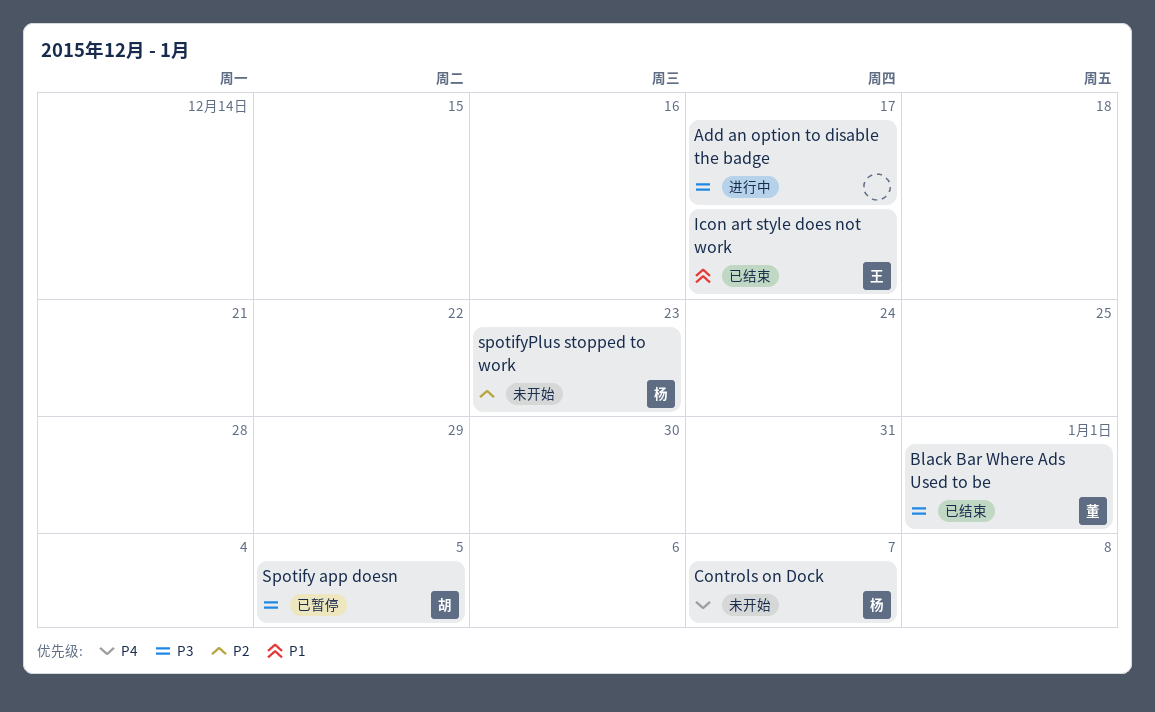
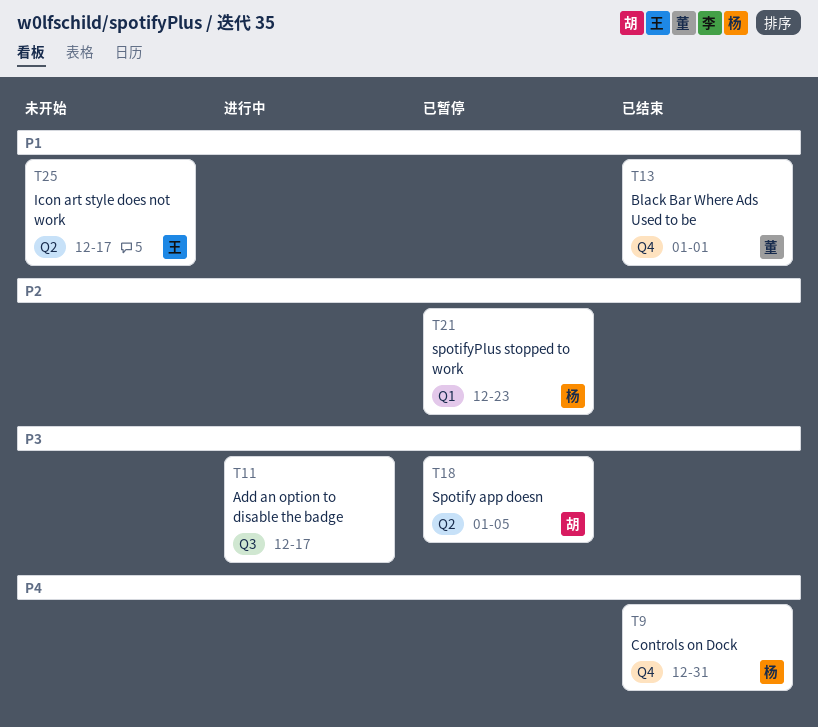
Black Bar Where Ads Used to be, priority: P3 -> P1
Controls on Dock, status: 未开始 -> 已结束
Controls on Dock, due: Jan 7 -> Dec 31
Icon art style does not work, status: 已结束 -> 未开始
spotifyPlus stopped to work, status: 未开始 -> 已暂停

